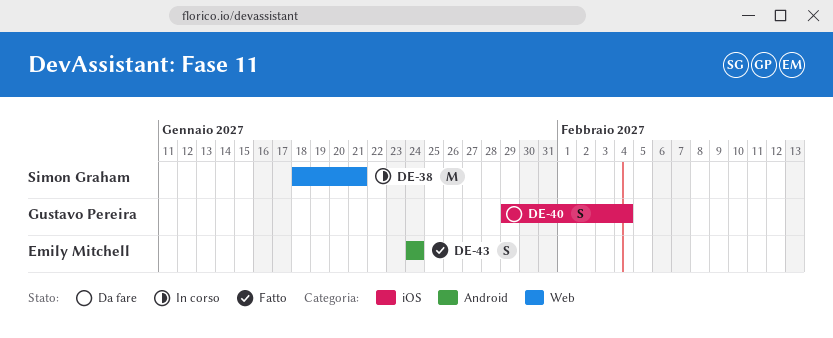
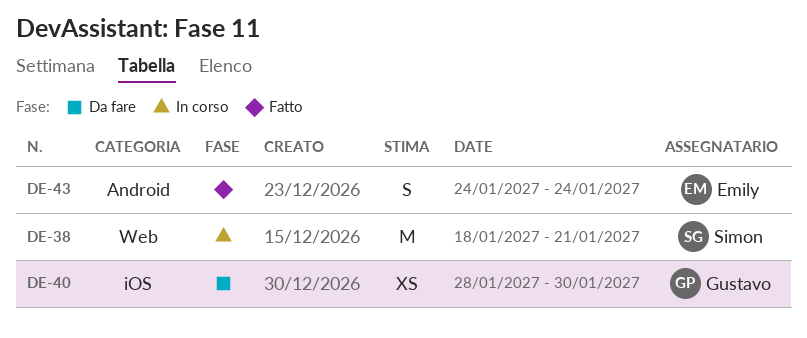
DE-40, estimate: S -> XS
DE-40, start: Jan 29 -> Jan 28
DE-40, due: Feb 4 -> Jan 30

